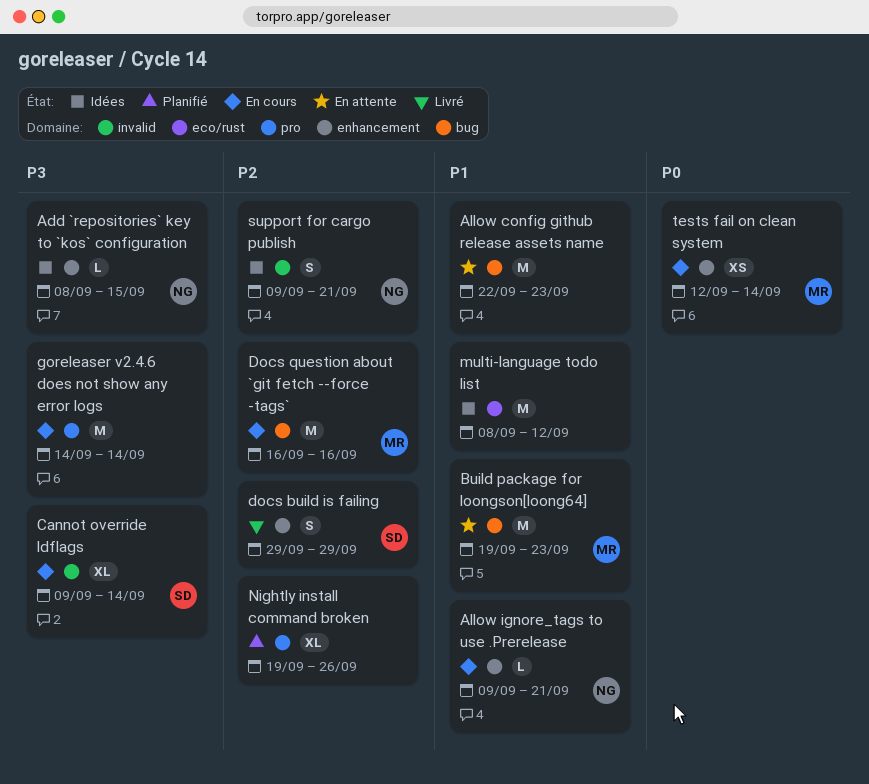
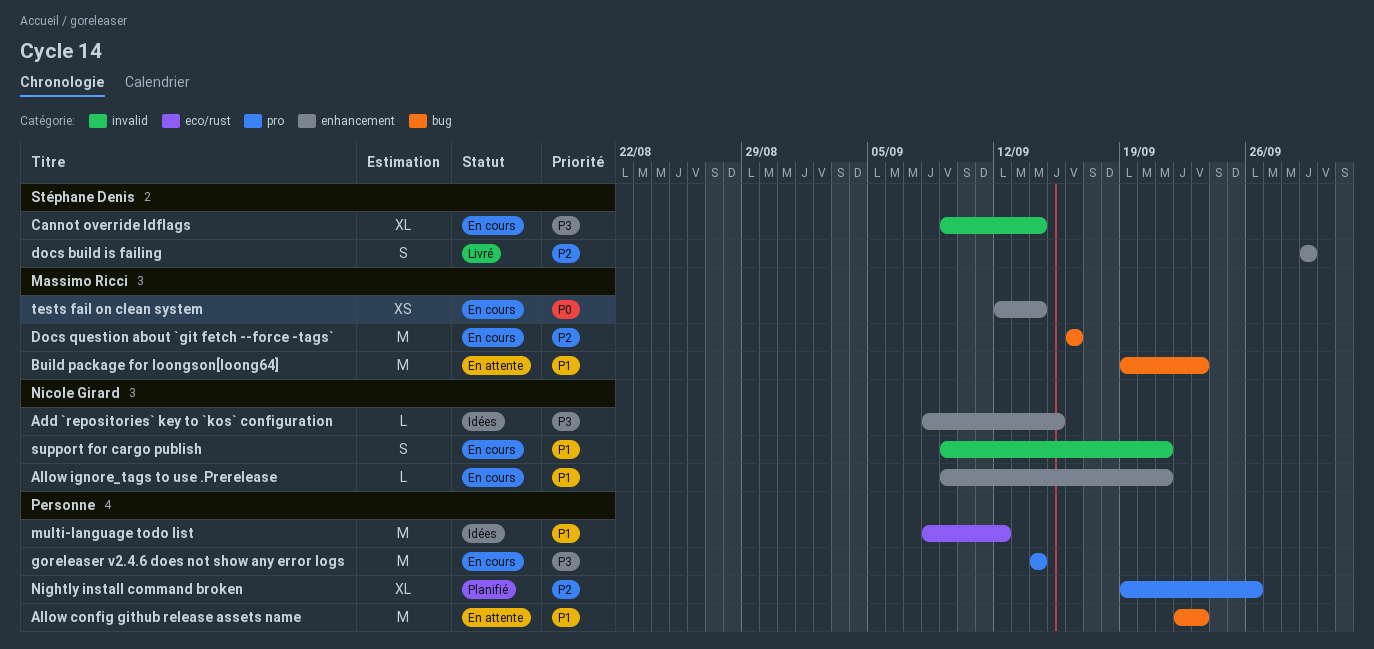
support for cargo publish, status: Idées -> En cours
support for cargo publish, priority: P2 -> P1

